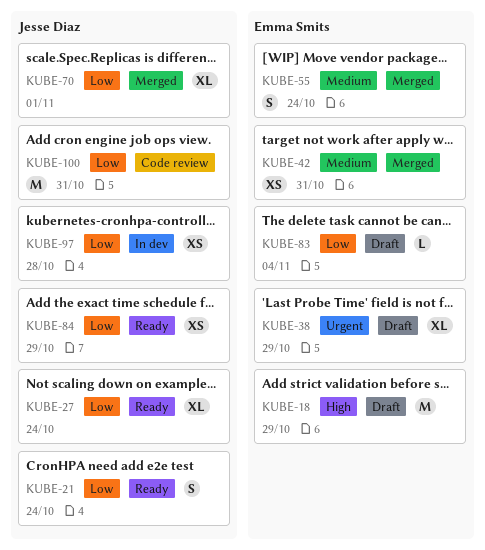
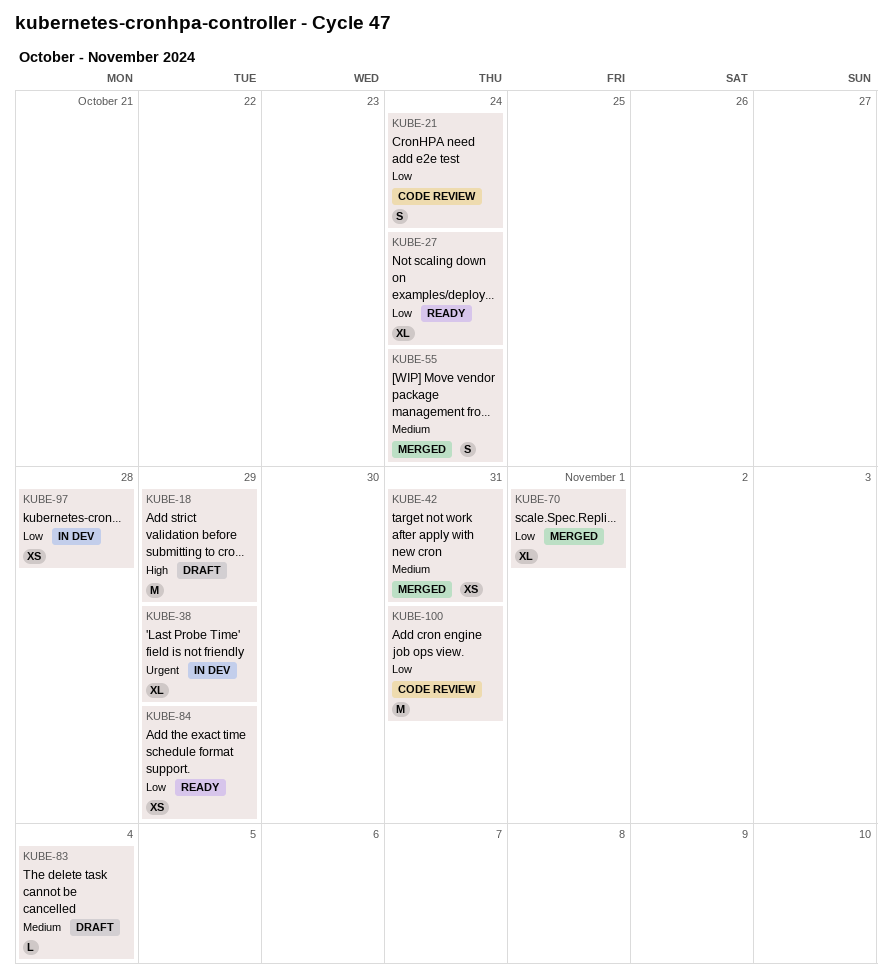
KUBE-21, status: Ready -> Code review
KUBE-38, status: Draft -> In dev
KUBE-83, priority: Low -> Medium

